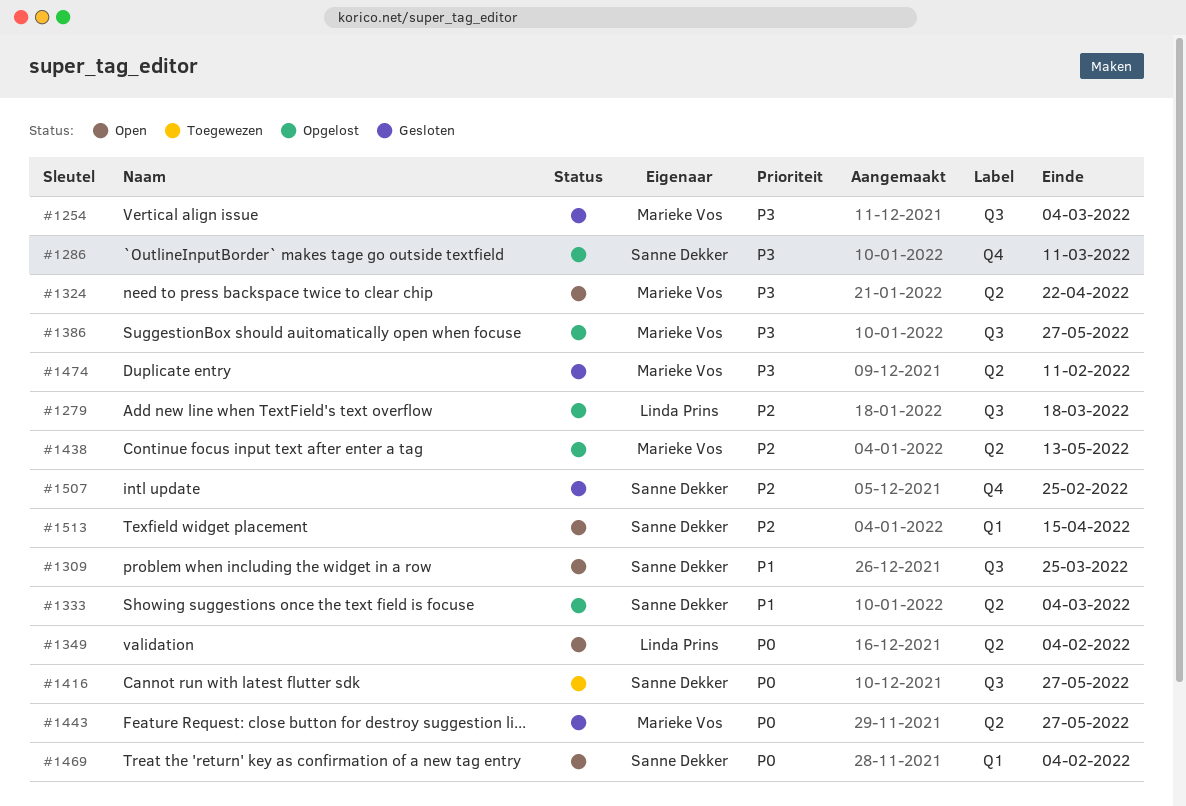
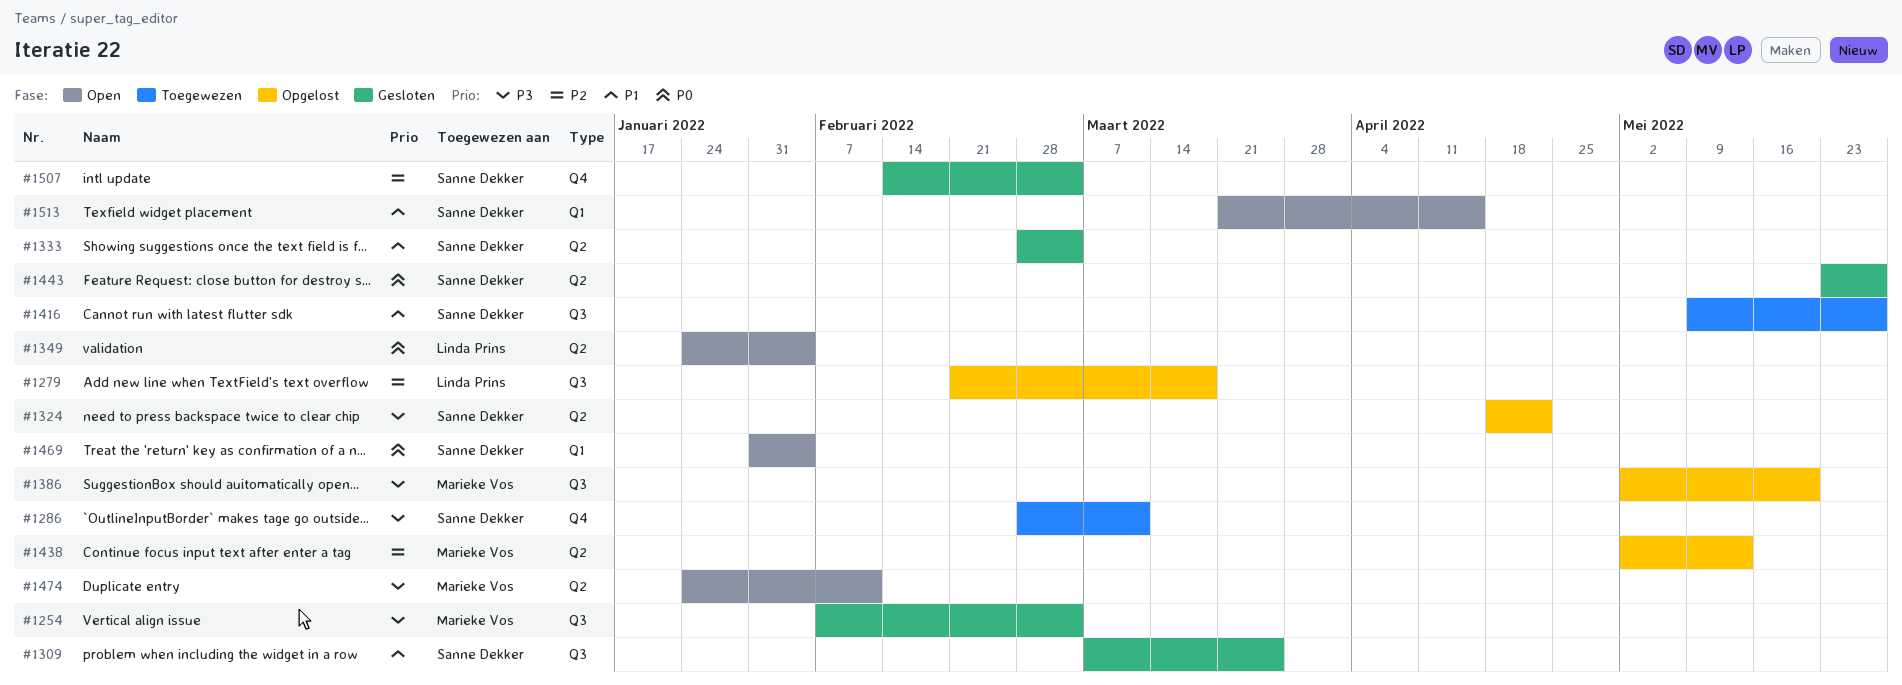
#1286, status: Opgelost -> Toegewezen
#1309, status: Open -> Gesloten
#1324, status: Open -> Opgelost
#1324, owner: Marieke Vos -> Sanne Dekker
#1333, status: Opgelost -> Gesloten
#1386, due: May 27 -> May 20
#1416, priority: P0 -> P1
#1443, owner: Marieke Vos -> Sanne Dekker
#1474, status: Gesloten -> Open
#1507, due: Feb 25 -> Mar 4
#1513, priority: P2 -> P1

